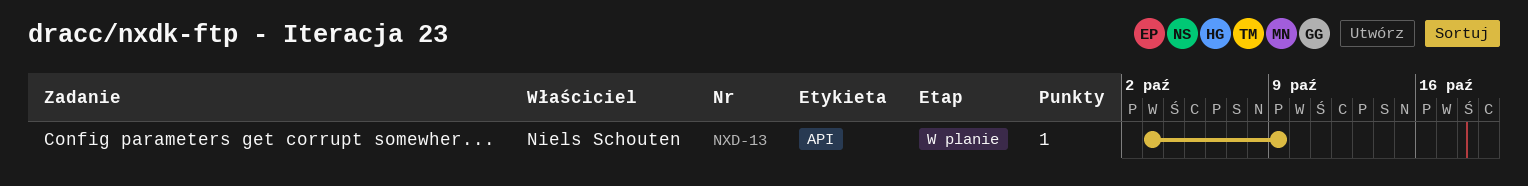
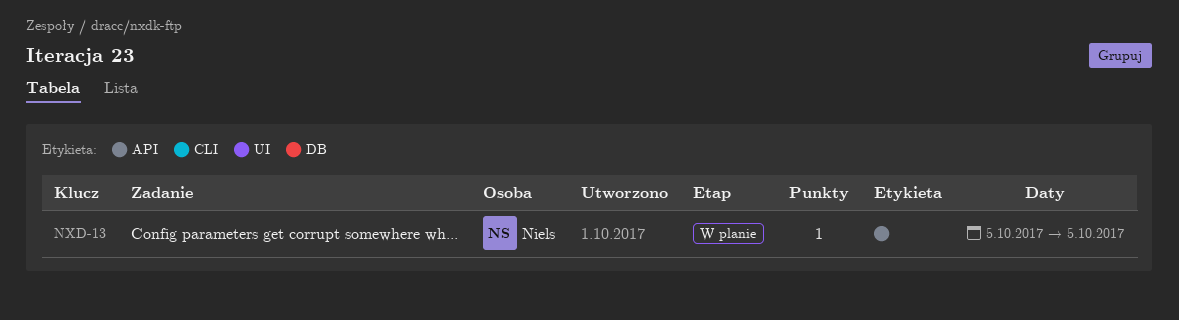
NXD-13, start: Oct 3 -> Oct 5
NXD-13, due: Oct 9 -> Oct 5

